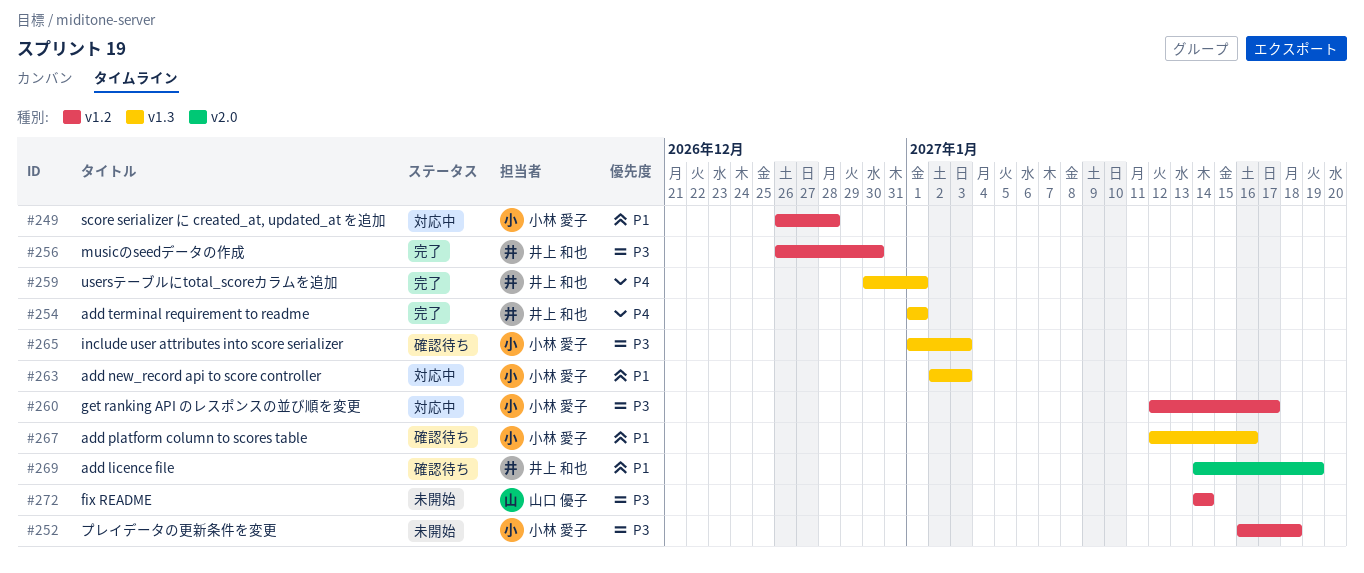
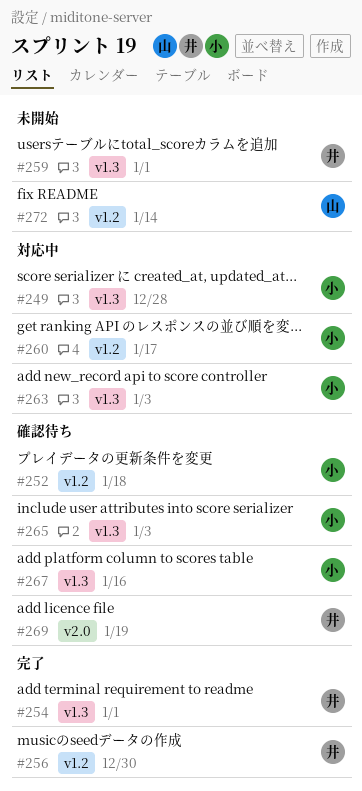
#249, label: v1.2 -> v1.3
#252, status: 未開始 -> 確認待ち
#259, status: 完了 -> 未開始

